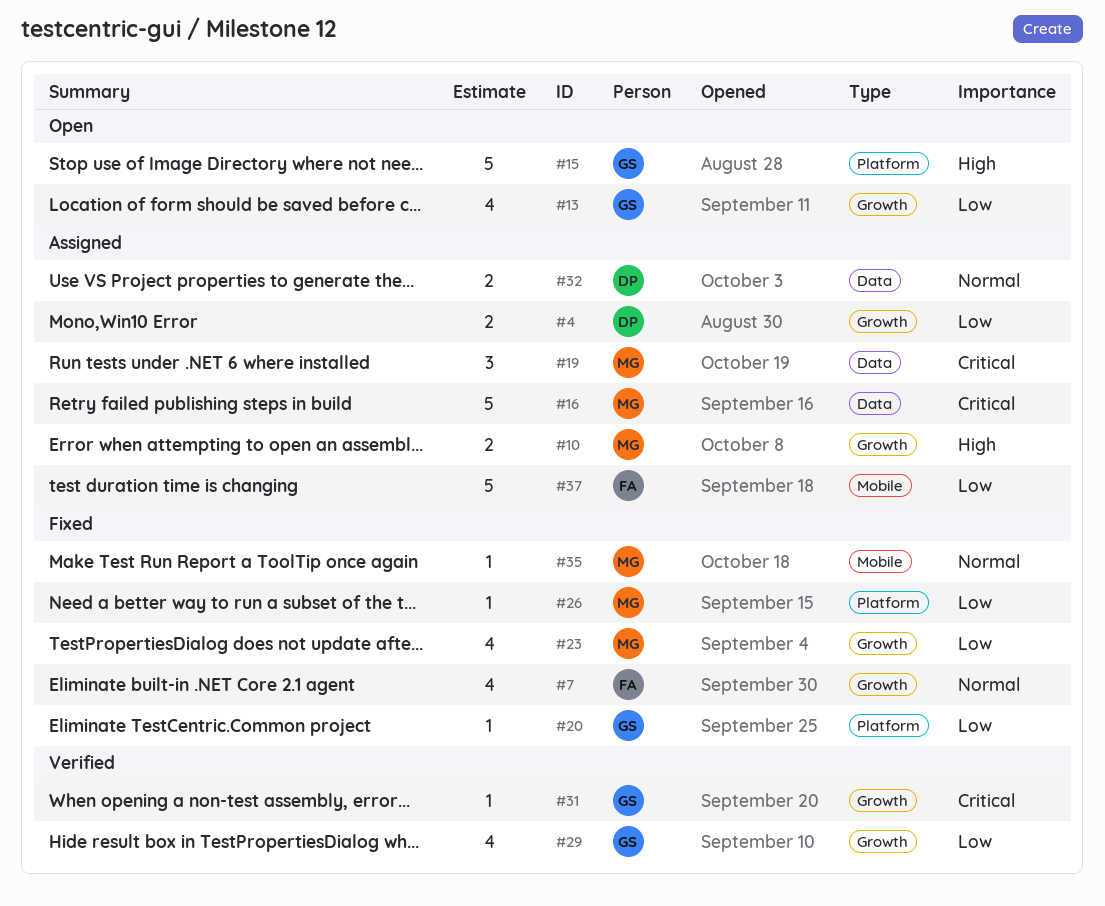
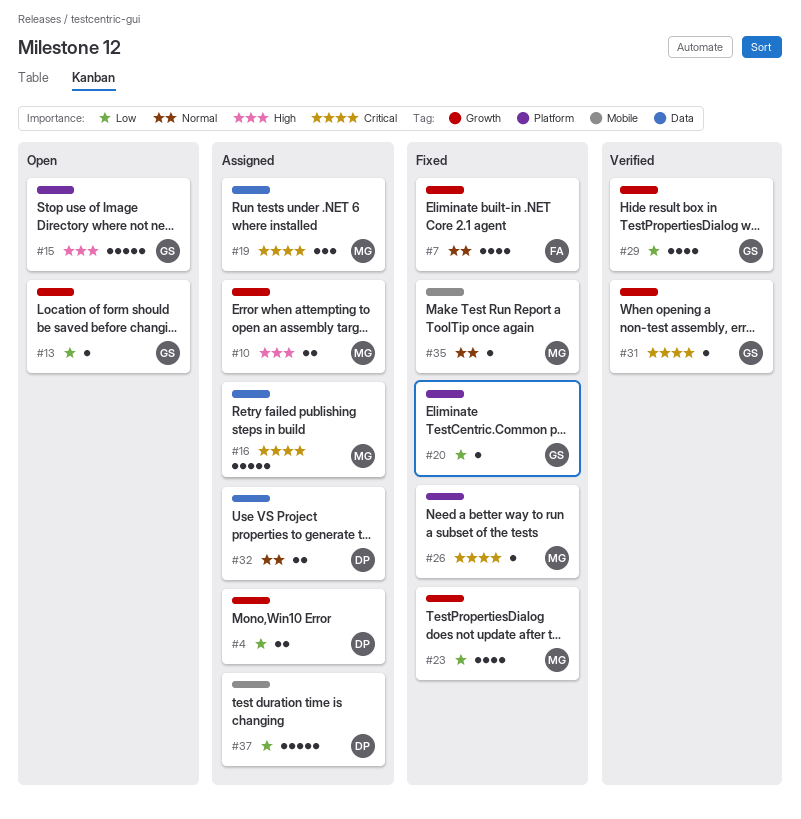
#13, estimate: 4 -> 1
#26, priority: Low -> Critical
#37, owner: FA -> DP

